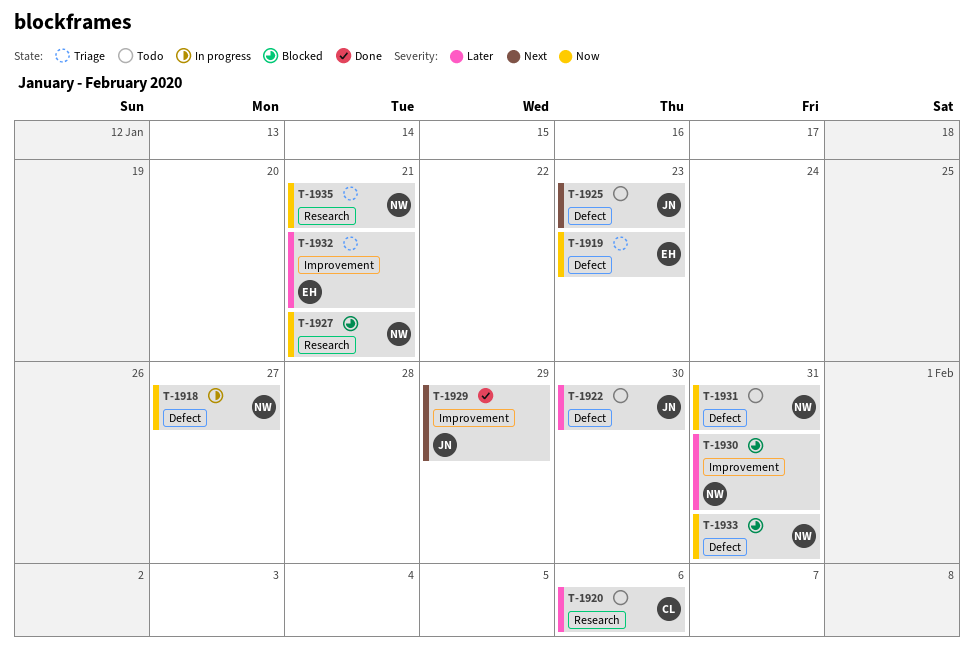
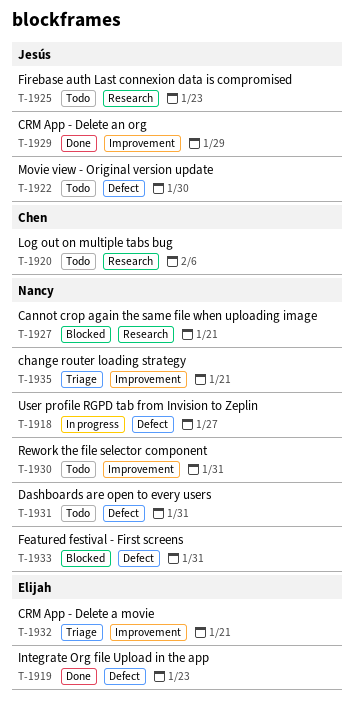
T-1919, status: Triage -> Done
T-1925, label: Defect -> Research
T-1930, status: Blocked -> Todo
T-1935, label: Research -> Improvement

